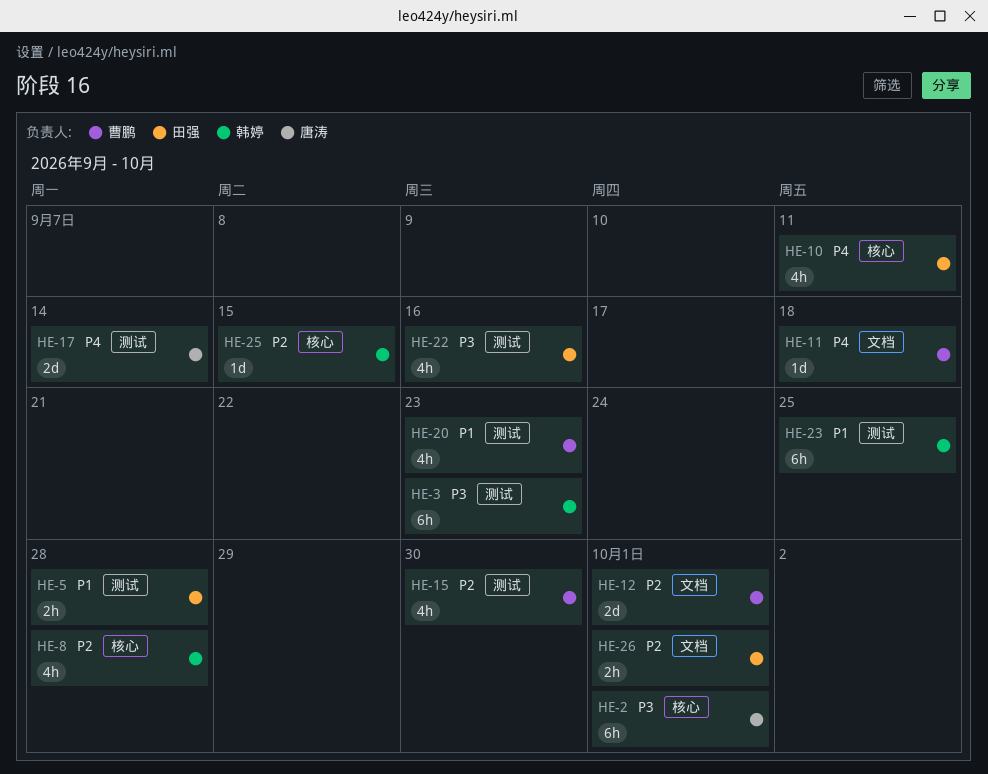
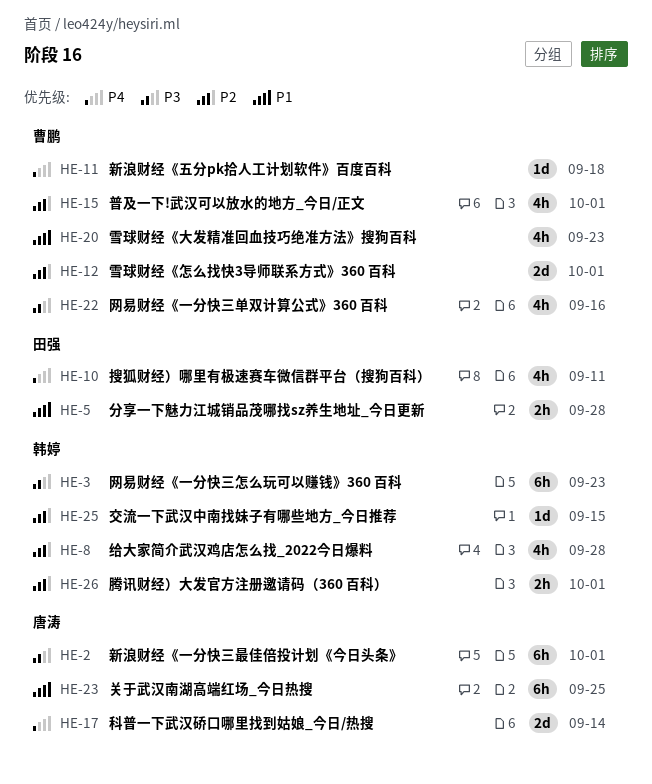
HE-15, due: Sep 30 -> Oct 1
HE-22, owner: 田强 -> 曹鹏
HE-23, owner: 韩婷 -> 唐涛
HE-26, owner: 田强 -> 韩婷

